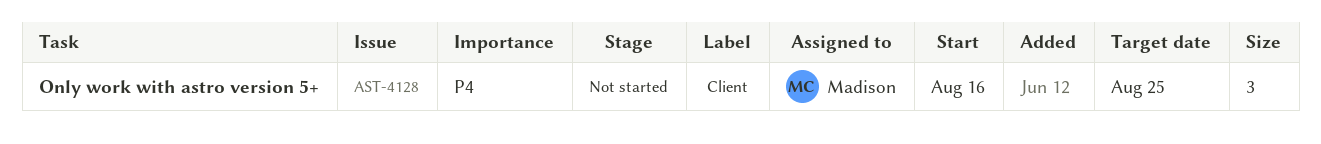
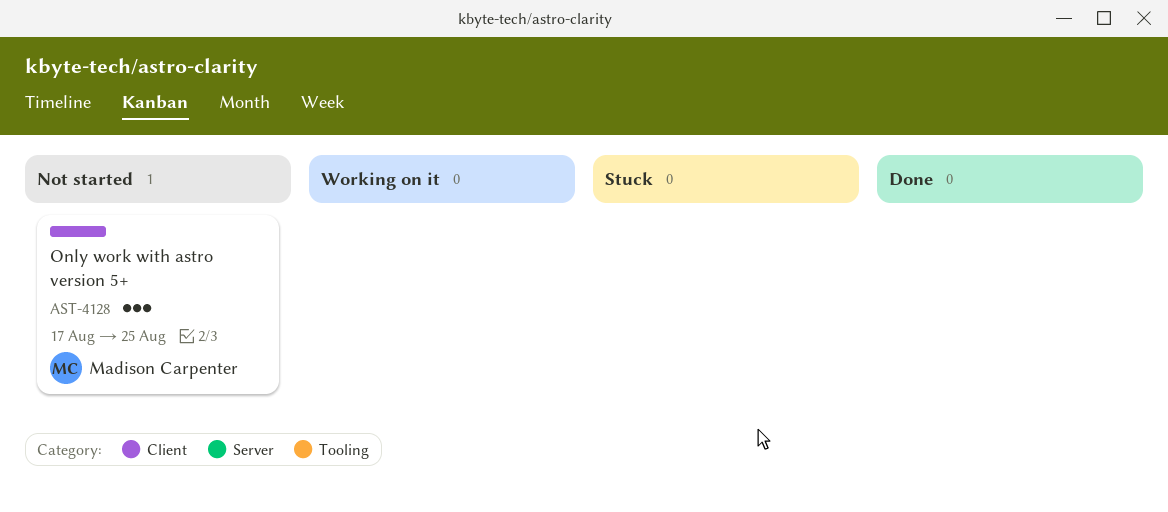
AST-4128, start: Aug 16 -> Aug 17

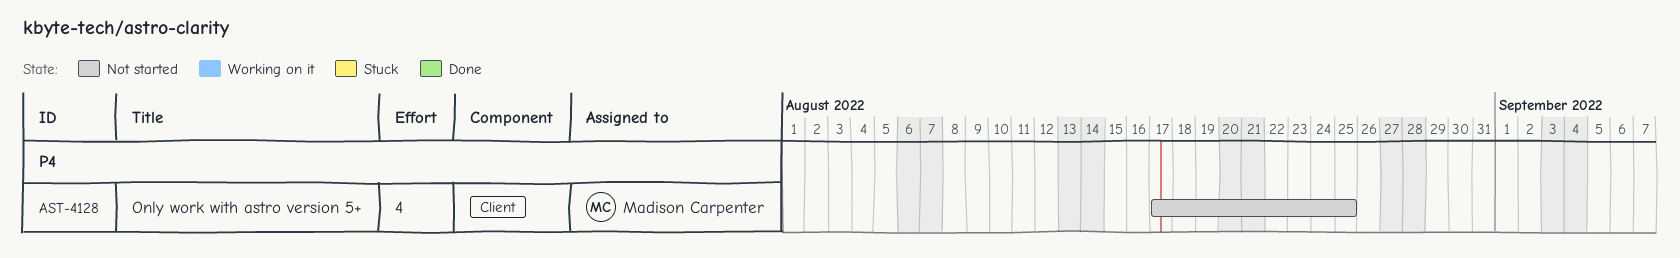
AST-4128, estimate: 3 -> 4

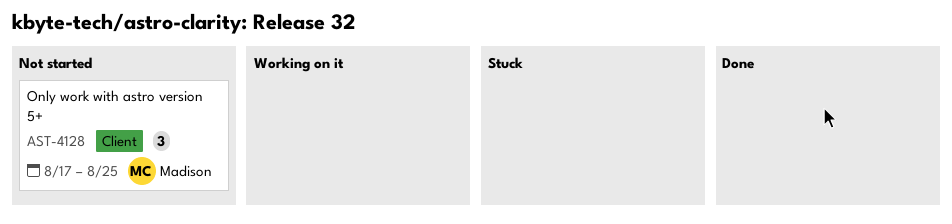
AST-4128, estimate: 4 -> 3

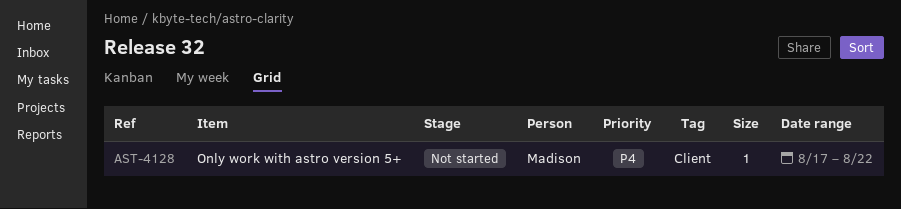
AST-4128, estimate: 3 -> 1
AST-4128, due: Aug 25 -> Aug 22

